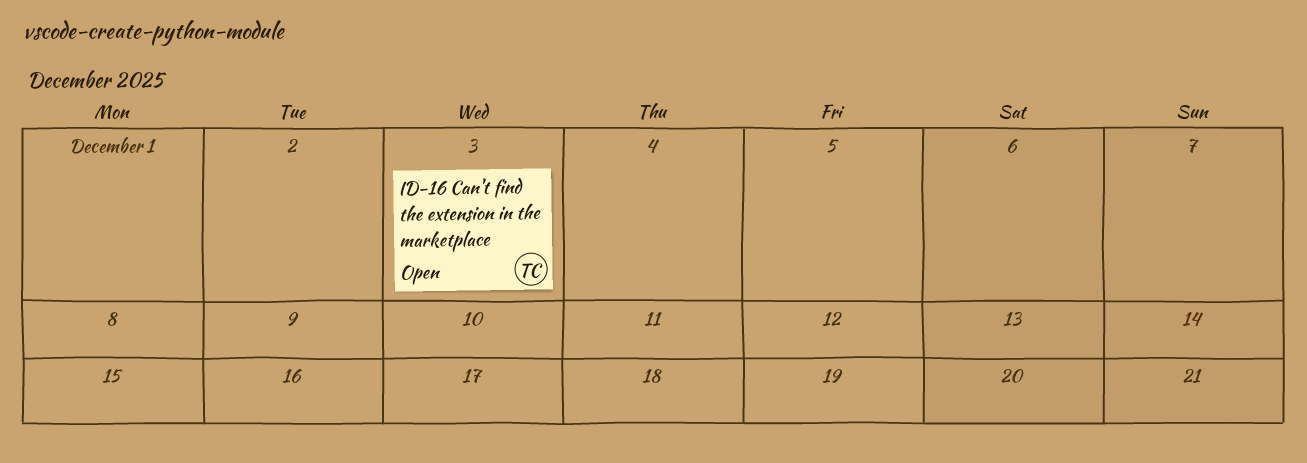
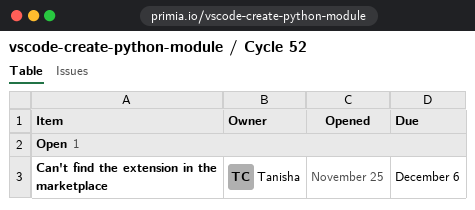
Can't find the extension in the marketplace, due: Dec 3 -> Dec 6

